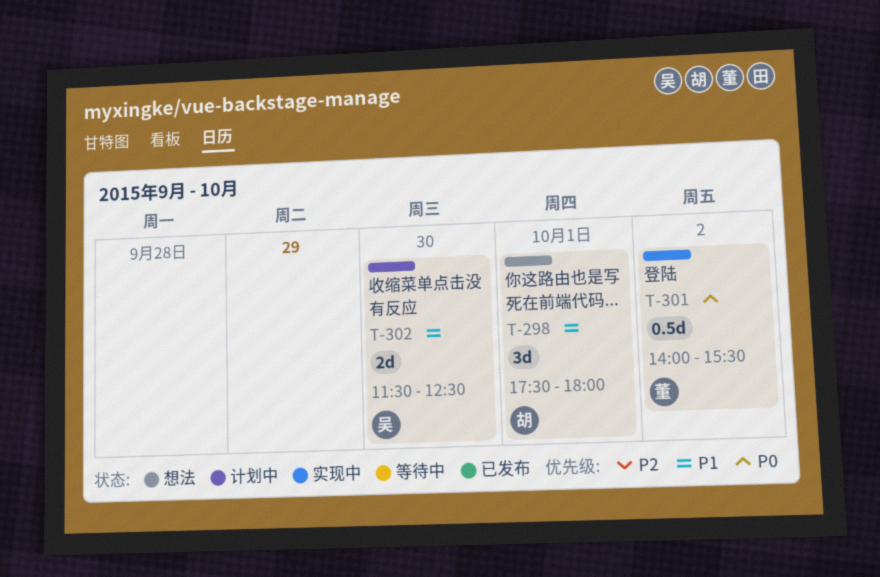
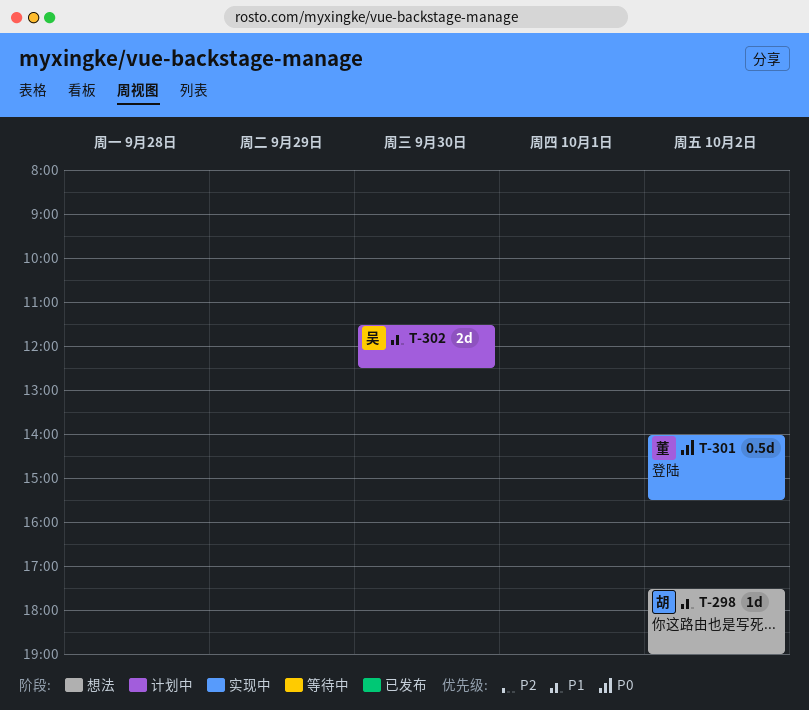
T-298, estimate: 3d -> 1d
T-298, day: Oct 1 -> Oct 2
T-298, ends: 18:00 -> 19:00

